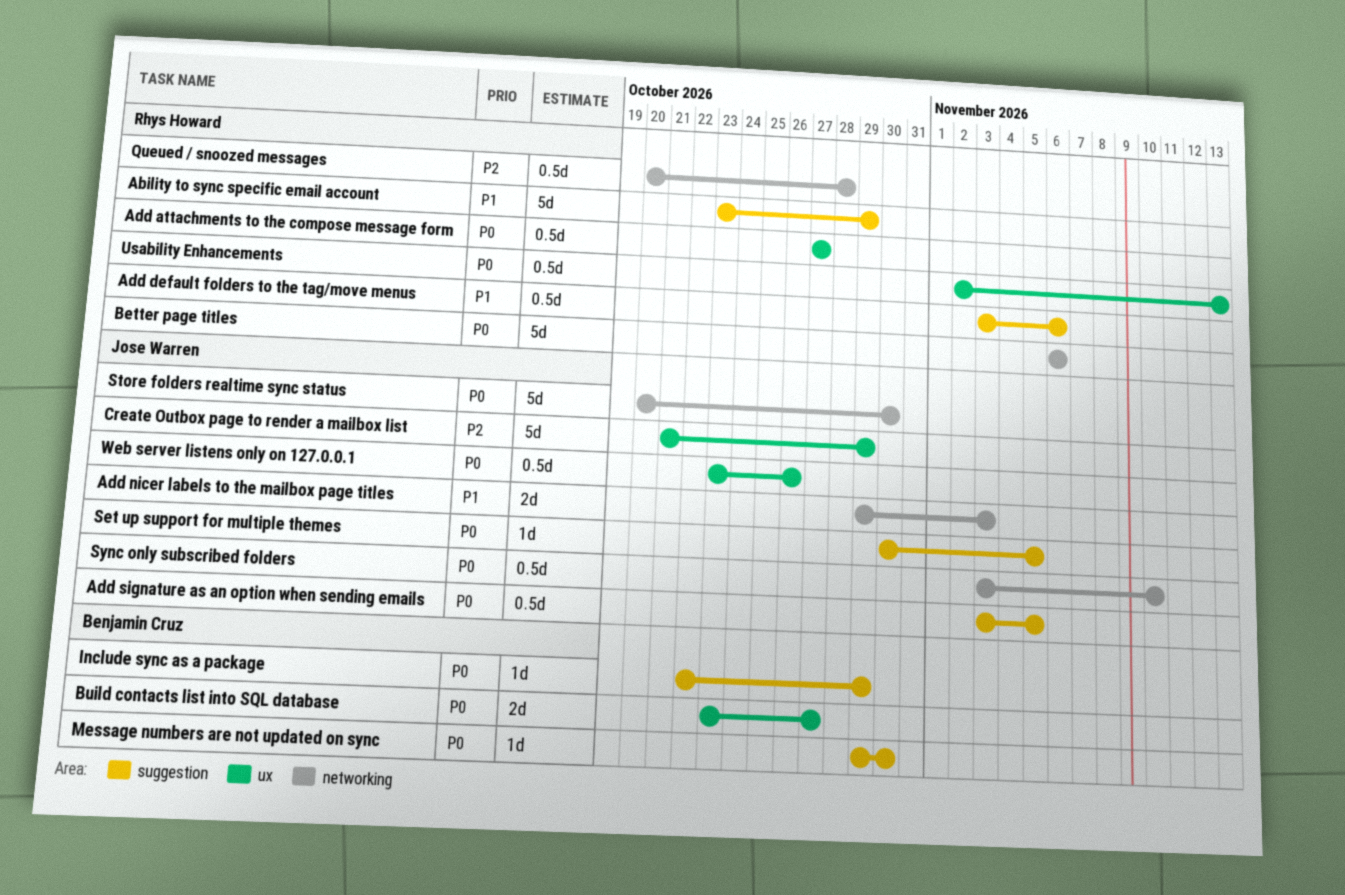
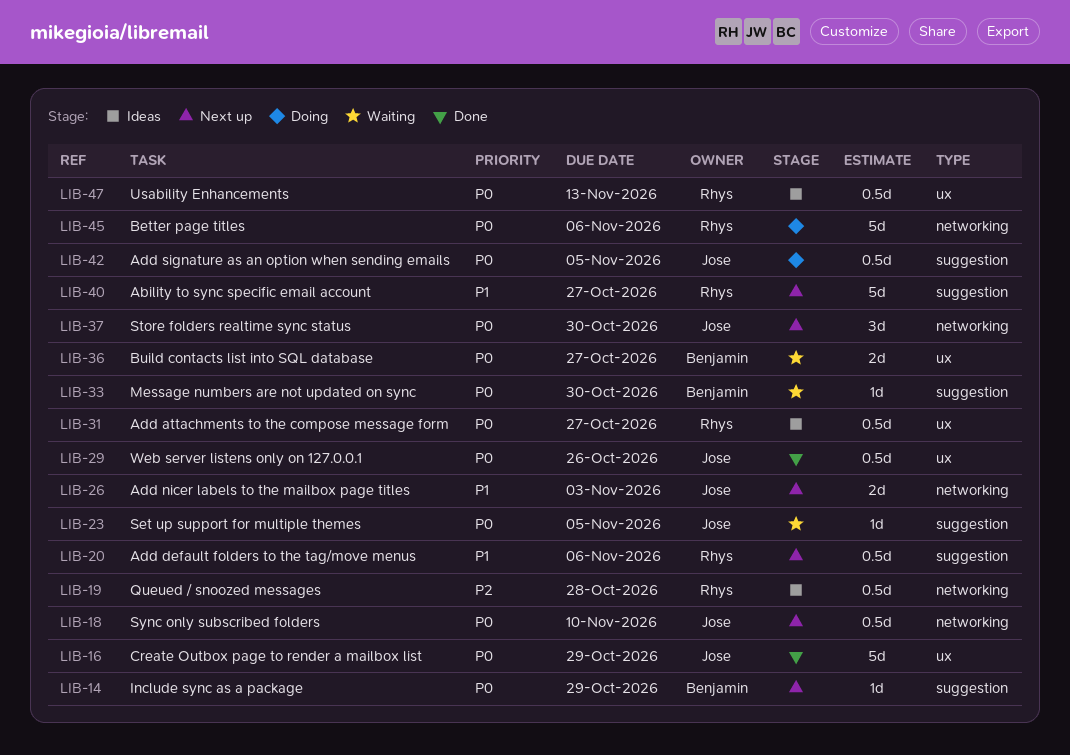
Ability to sync specific email account, due: Oct 29 -> Oct 27
Create Outbox page to render a mailbox list, priority: P2 -> P0
Store folders realtime sync status, estimate: 5d -> 3d

